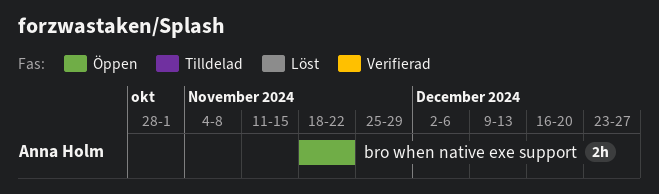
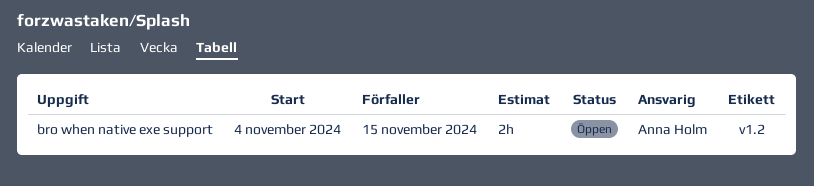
bro when native exe support, start: Nov 18 -> Nov 4
bro when native exe support, due: Nov 22 -> Nov 15

